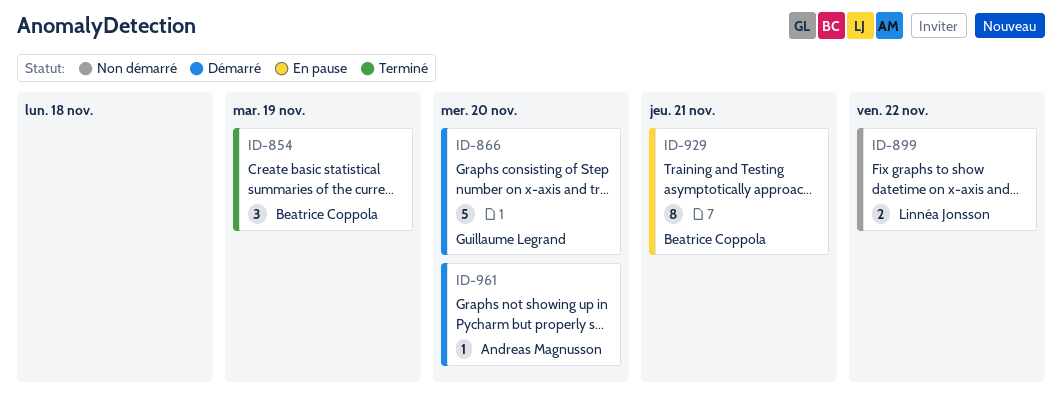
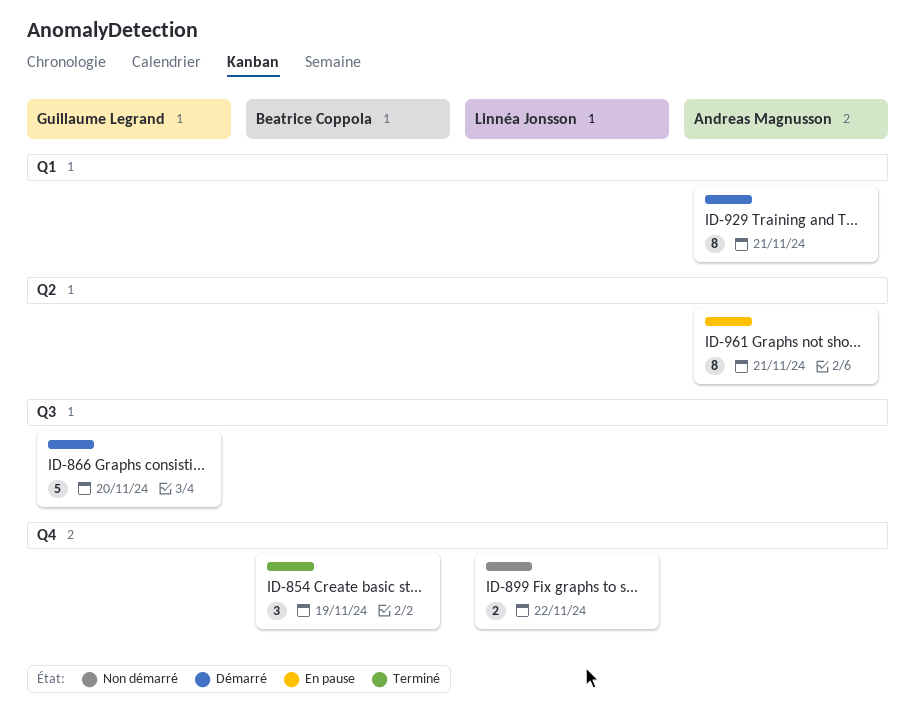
ID-929, status: En pause -> Démarré
ID-929, owner: Beatrice Coppola -> Andreas Magnusson
ID-961, status: Démarré -> En pause
ID-961, estimate: 1 -> 8
ID-961, due: Nov 20 -> Nov 21

